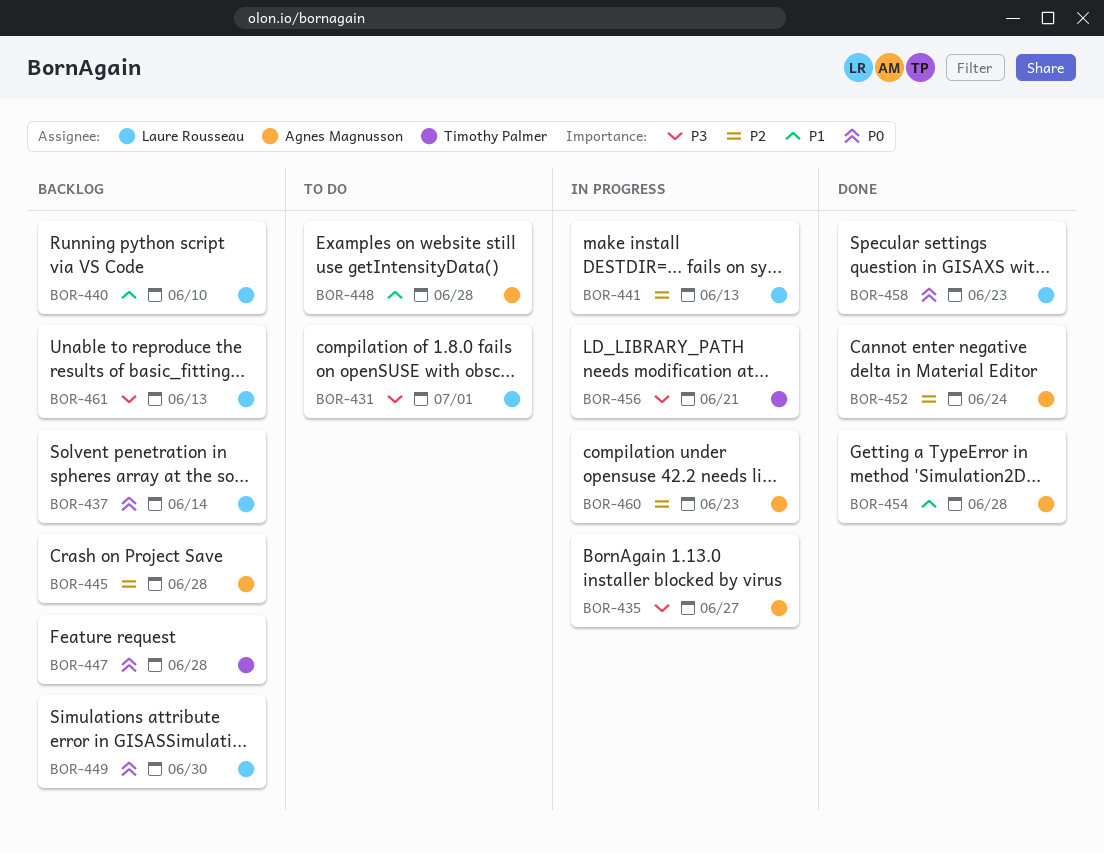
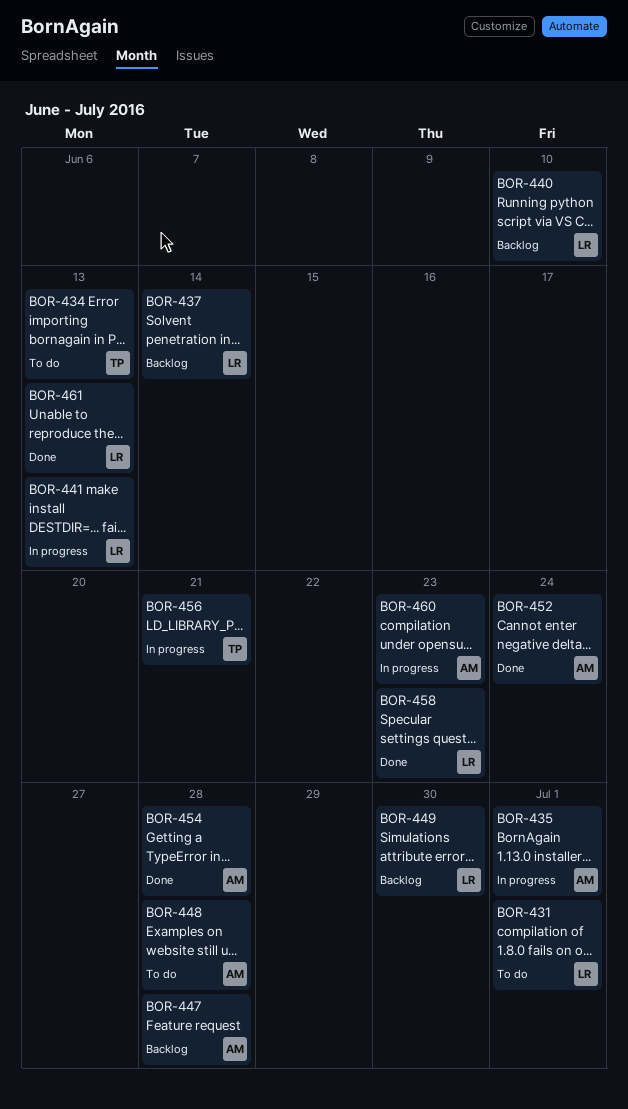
BOR-434: none -> present
BOR-435, due: Jun 27 -> Jul 1
BOR-445: present -> none
BOR-447, owner: Timothy Palmer -> Agnes Magnusson
BOR-461, status: Backlog -> Done

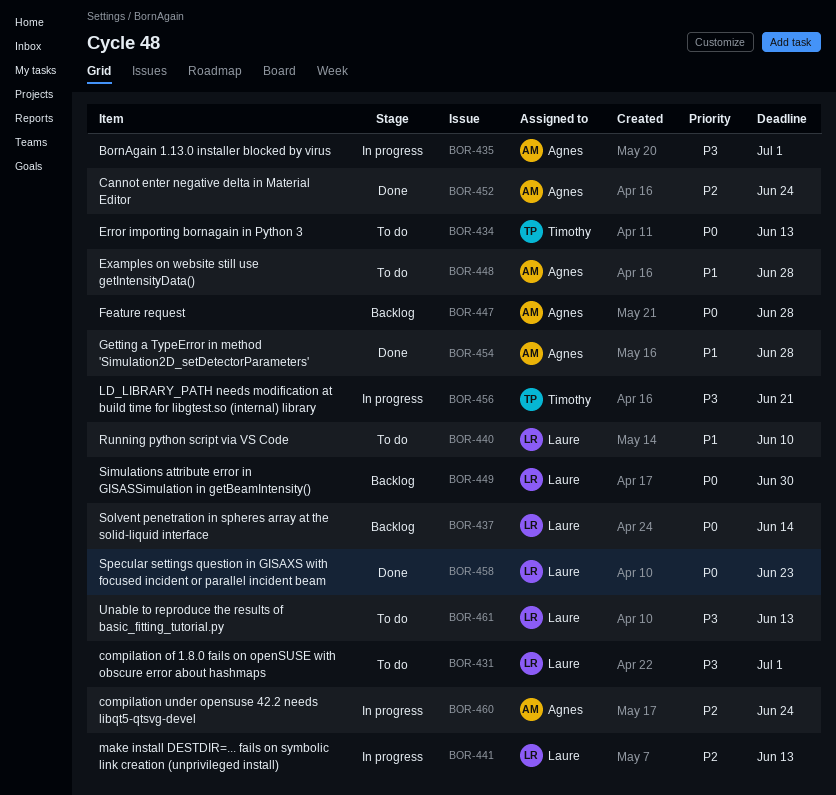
BOR-440, status: Backlog -> To do
BOR-460, due: Jun 23 -> Jun 24
BOR-461, status: Done -> To do

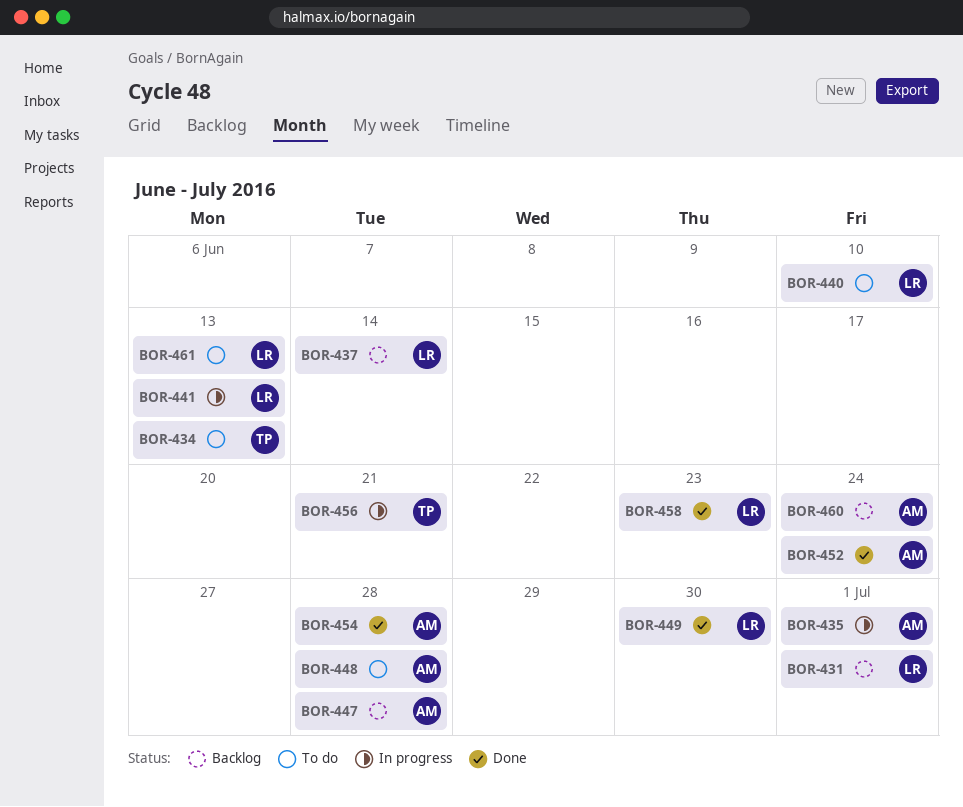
BOR-431, status: To do -> Backlog
BOR-449, status: Backlog -> Done
BOR-460, status: In progress -> Backlog

